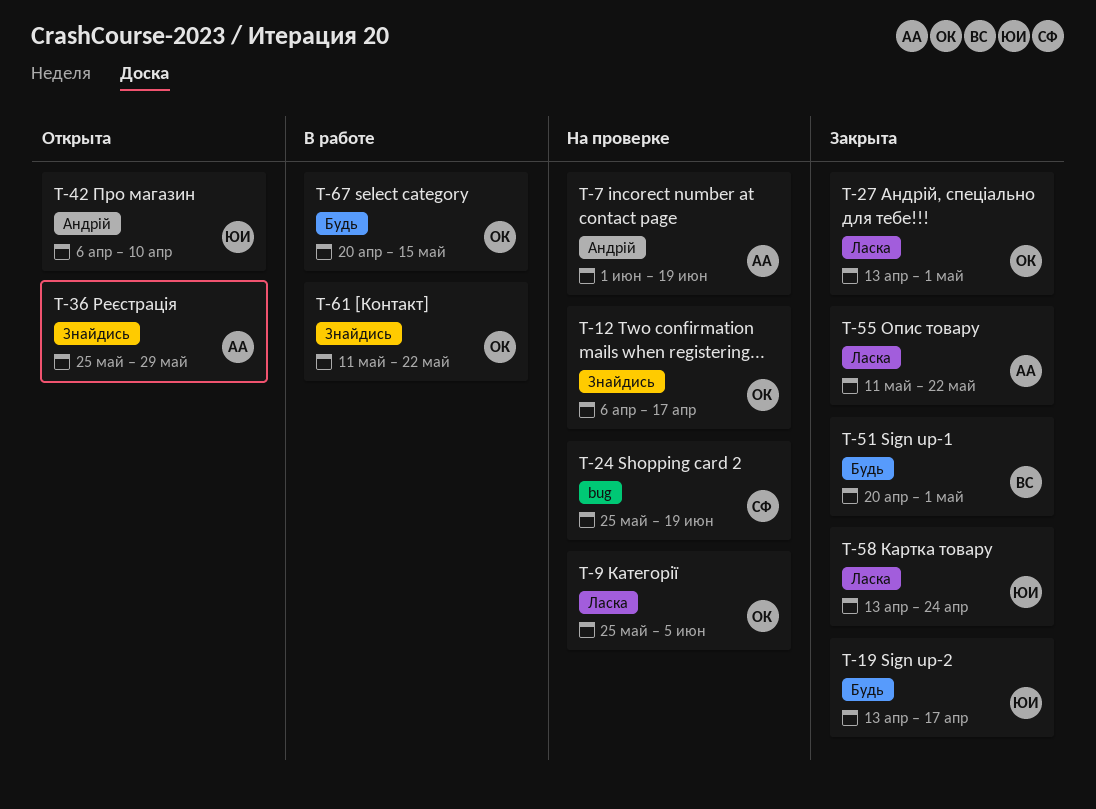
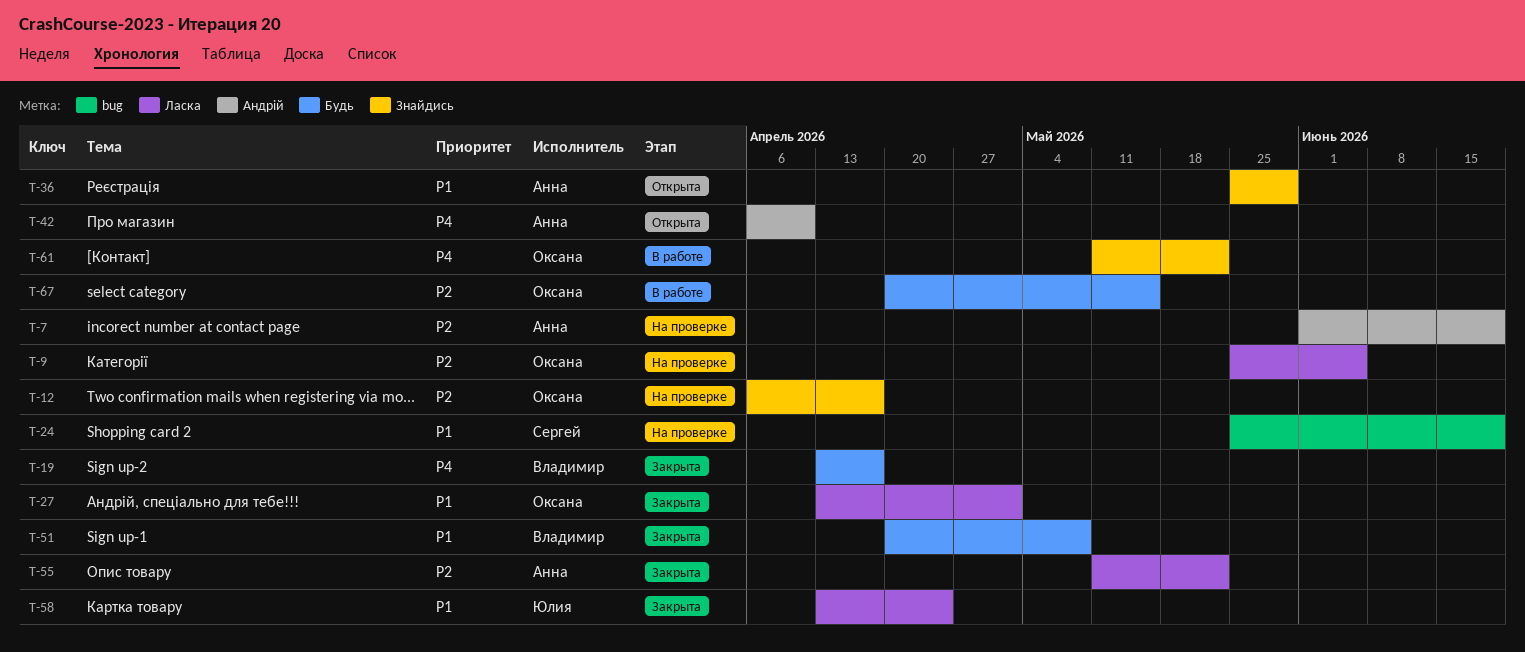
T-19, owner: Юлия -> Владимир
T-42, owner: Юлия -> Анна
T-51, due: May 1 -> May 8

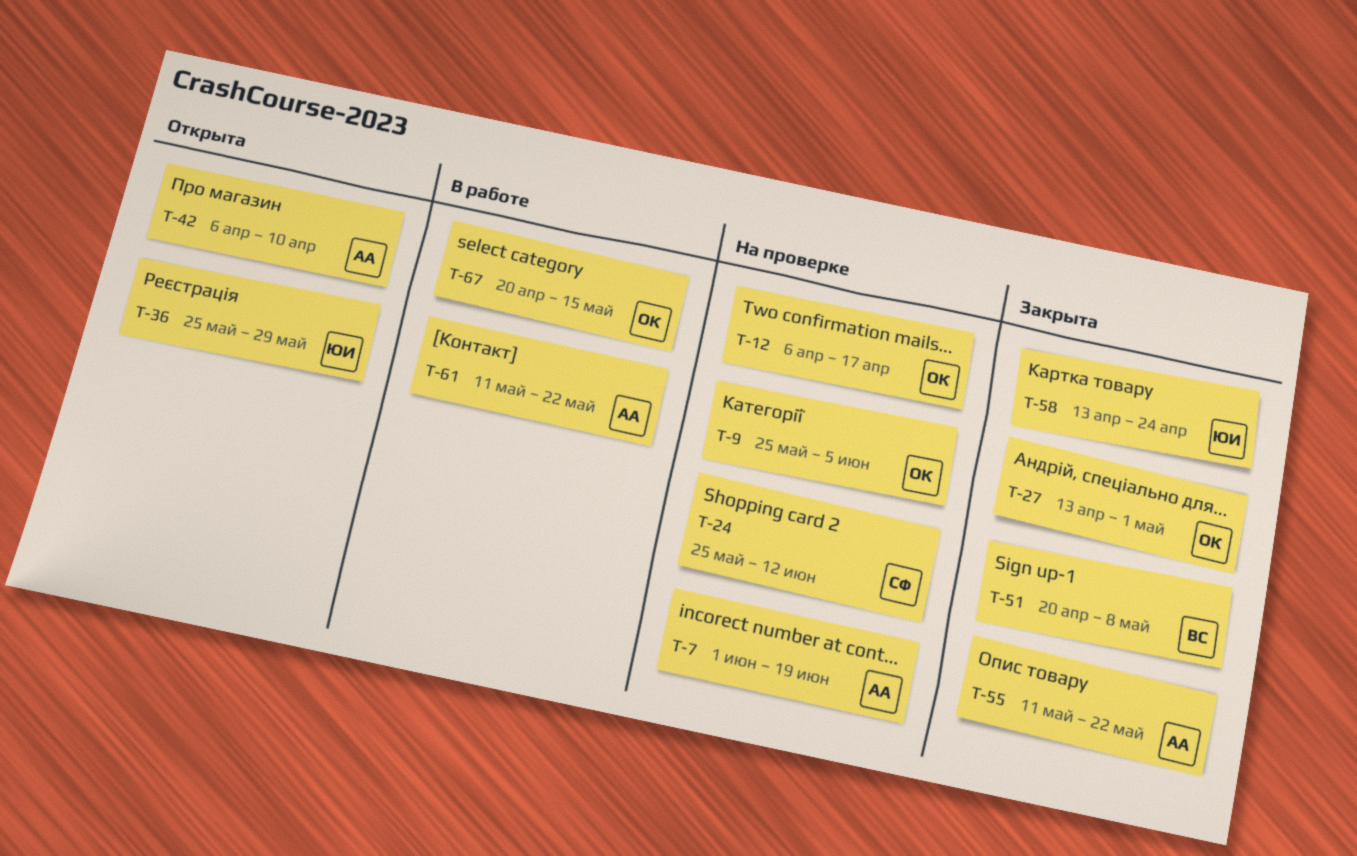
T-19: present -> none
T-24, due: Jun 19 -> Jun 12
T-36, owner: Анна -> Юлия
T-61, owner: Оксана -> Анна

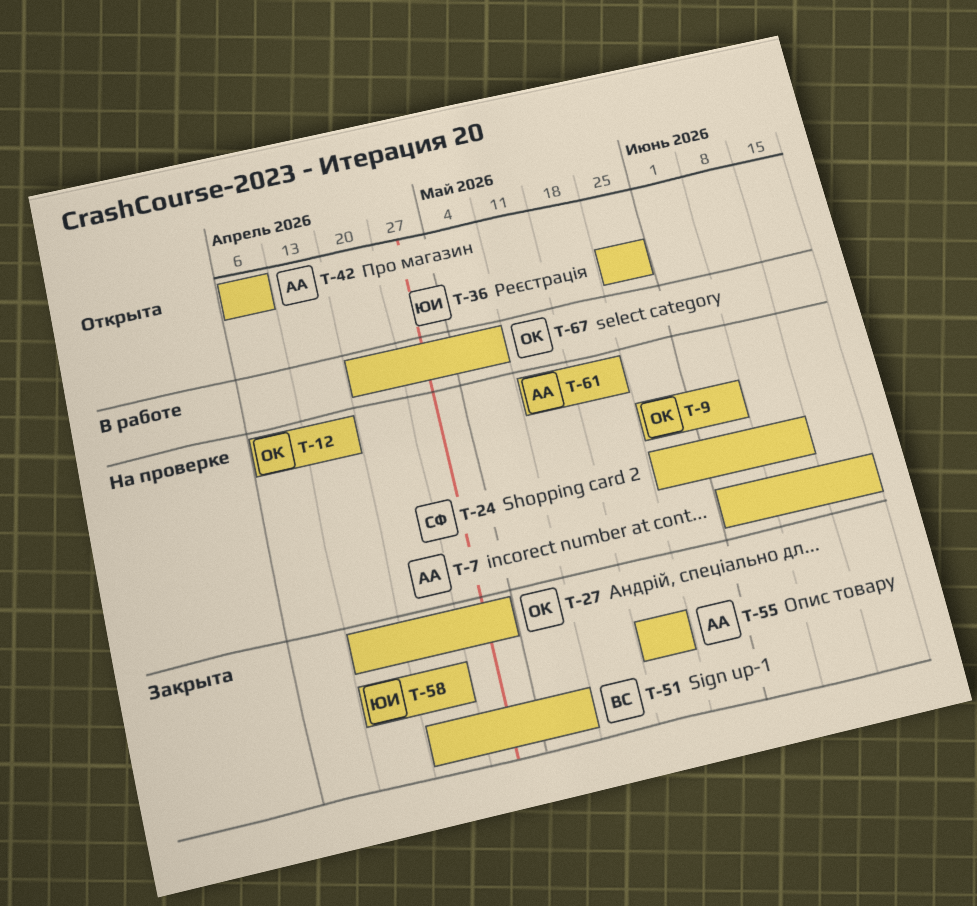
T-55, start: May 11 -> May 18
T-61, status: В работе -> На проверке
T-67, due: May 15 -> May 8

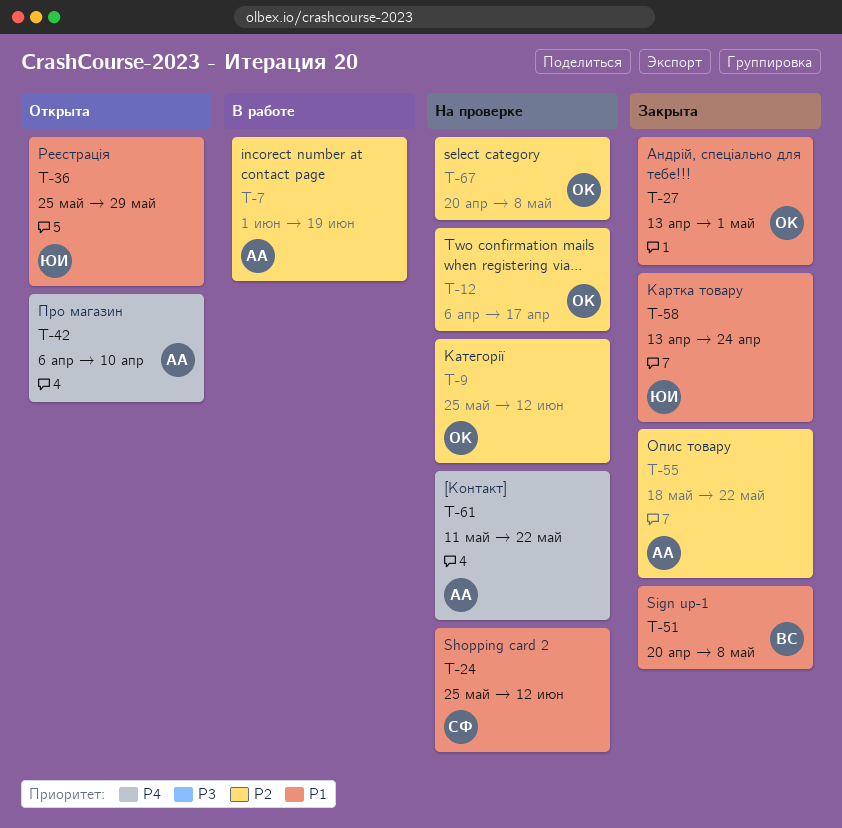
T-7, status: На проверке -> В работе
T-9, due: Jun 5 -> Jun 12
T-67, status: В работе -> На проверке

